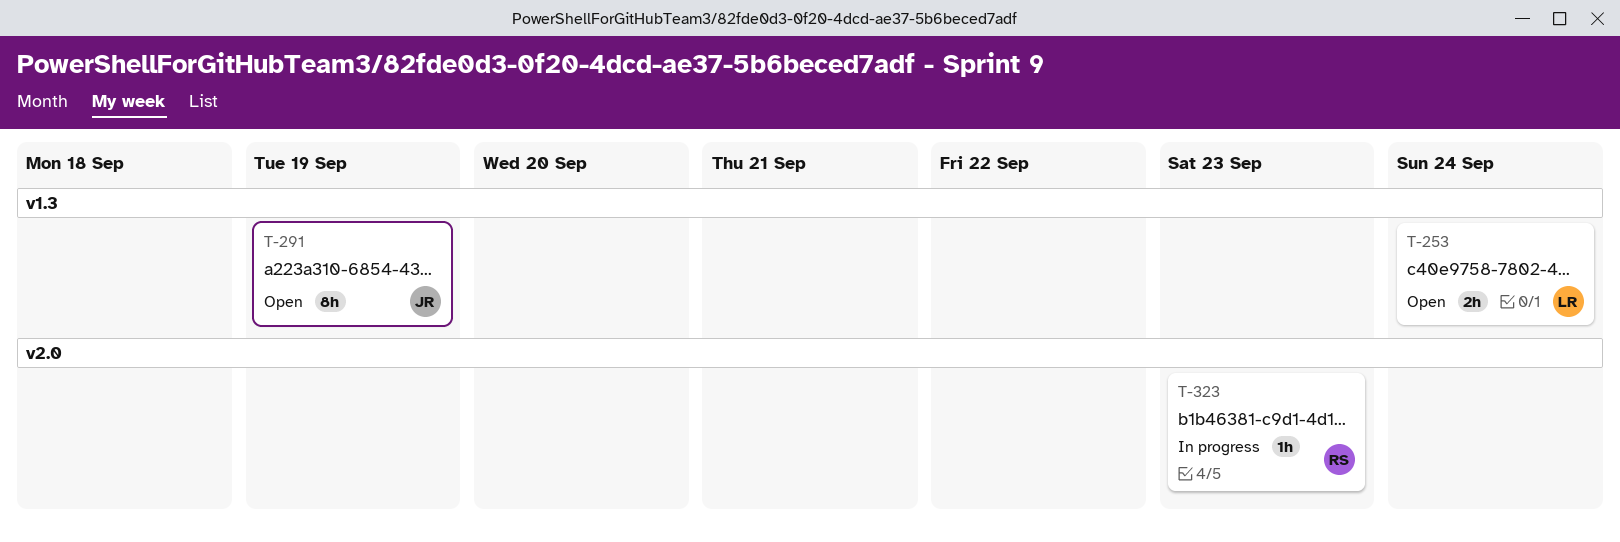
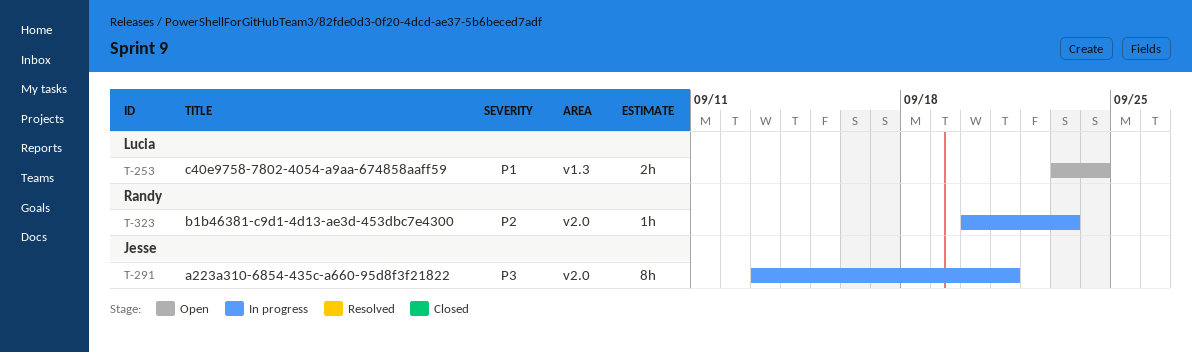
T-291, status: Open -> In progress
T-291, label: v1.3 -> v2.0
T-291, due: Sep 19 -> Sep 21

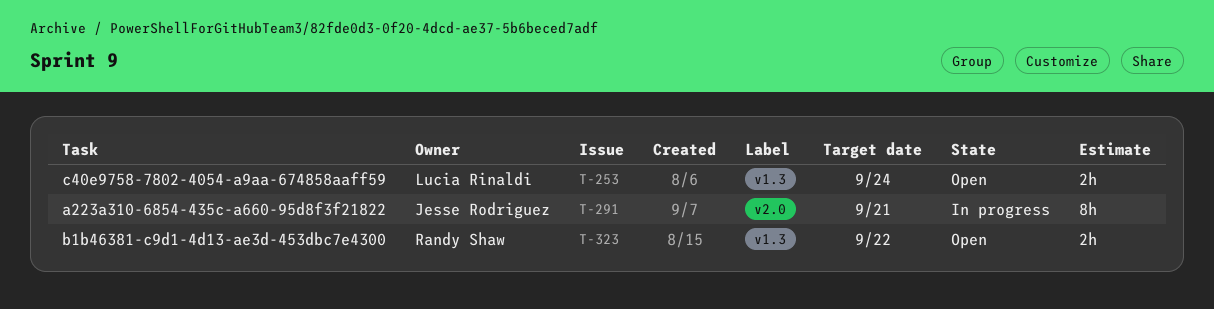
T-323, status: In progress -> Open
T-323, label: v2.0 -> v1.3
T-323, estimate: 1h -> 2h
T-323, due: Sep 23 -> Sep 22

